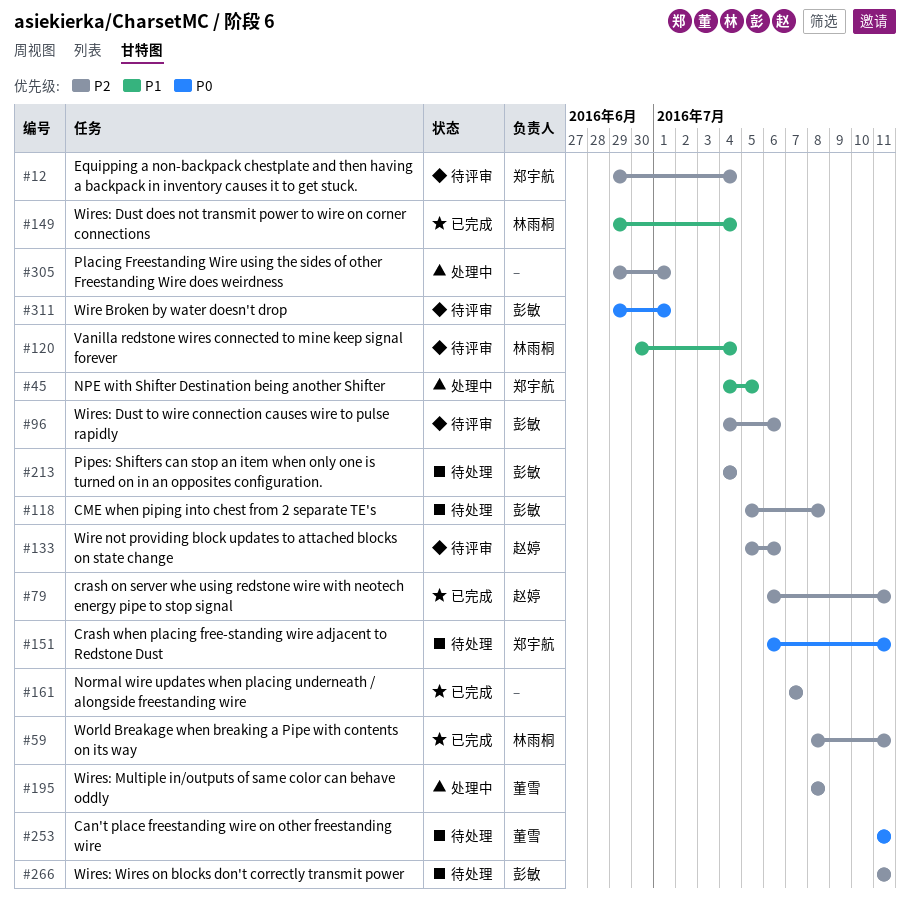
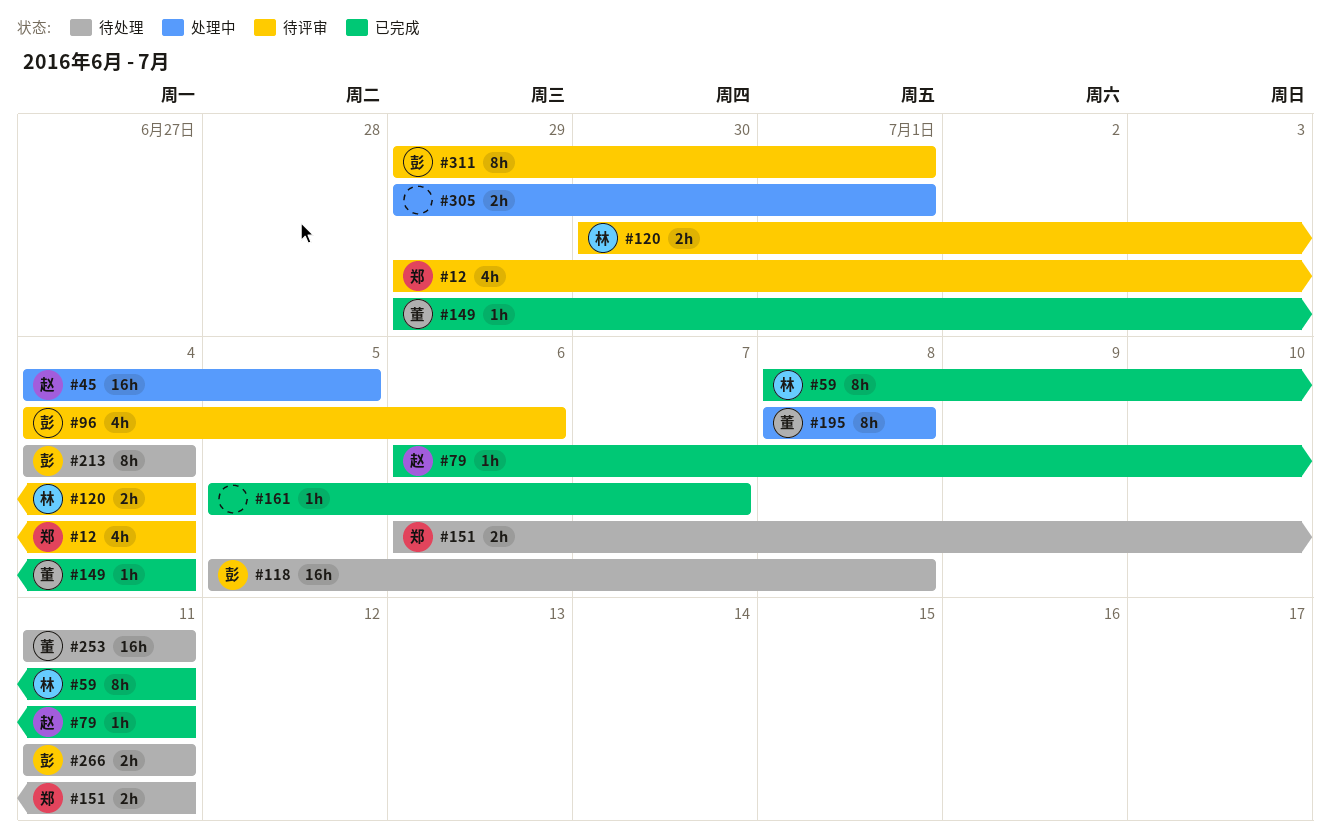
#45, owner: 郑宇航 -> 赵婷
#133: present -> none
#149, owner: 林雨桐 -> 董雪
#161, start: Jul 7 -> Jul 5

